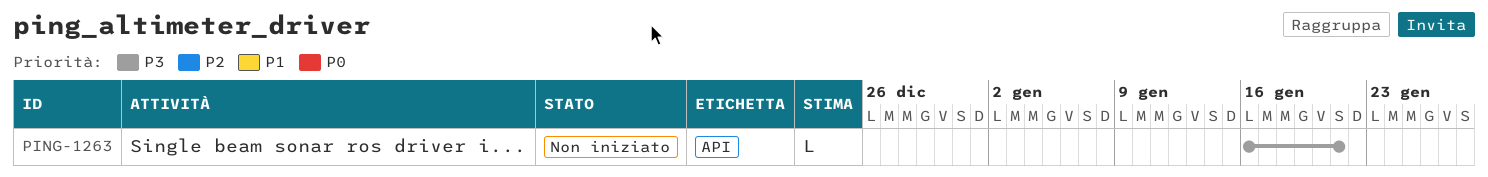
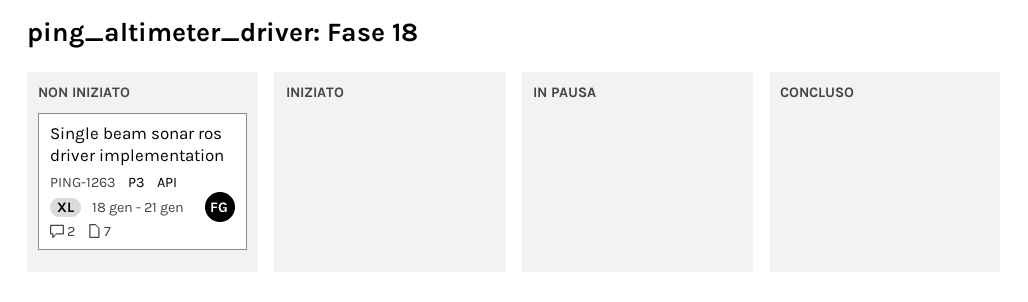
PING-1263, estimate: L -> XL
PING-1263, start: Jan 16 -> Jan 18

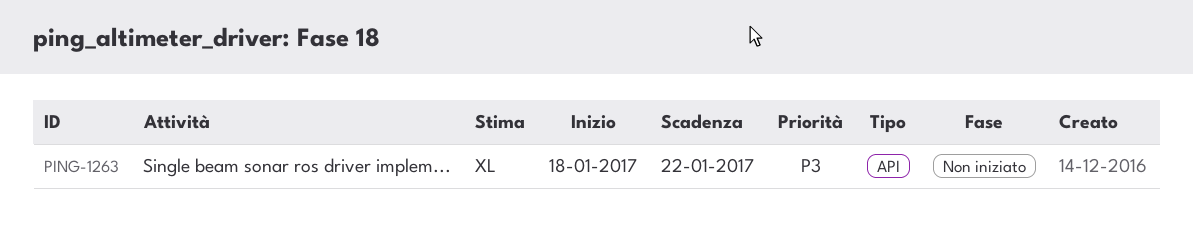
PING-1263, due: Jan 21 -> Jan 22

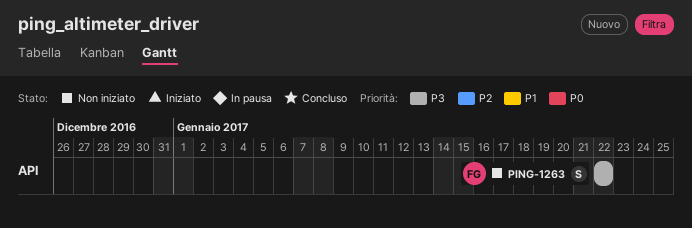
PING-1263, estimate: XL -> S
PING-1263, start: Jan 18 -> Jan 22

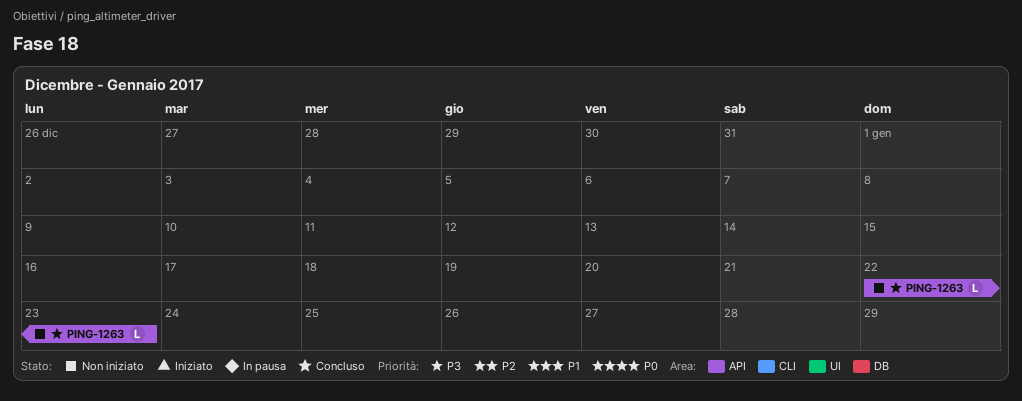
PING-1263, estimate: S -> L
PING-1263, due: Jan 22 -> Jan 23

